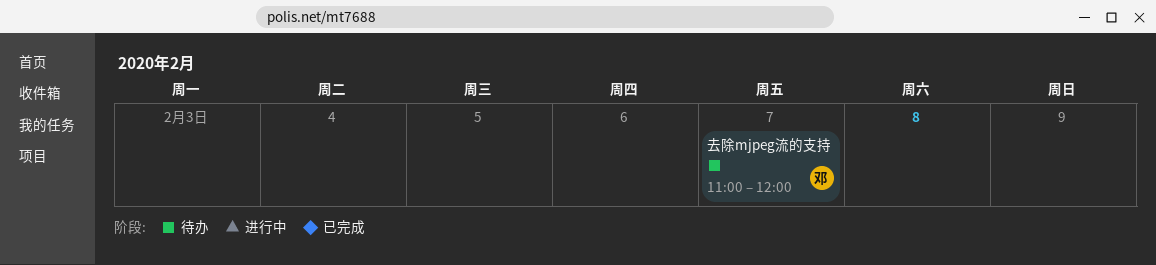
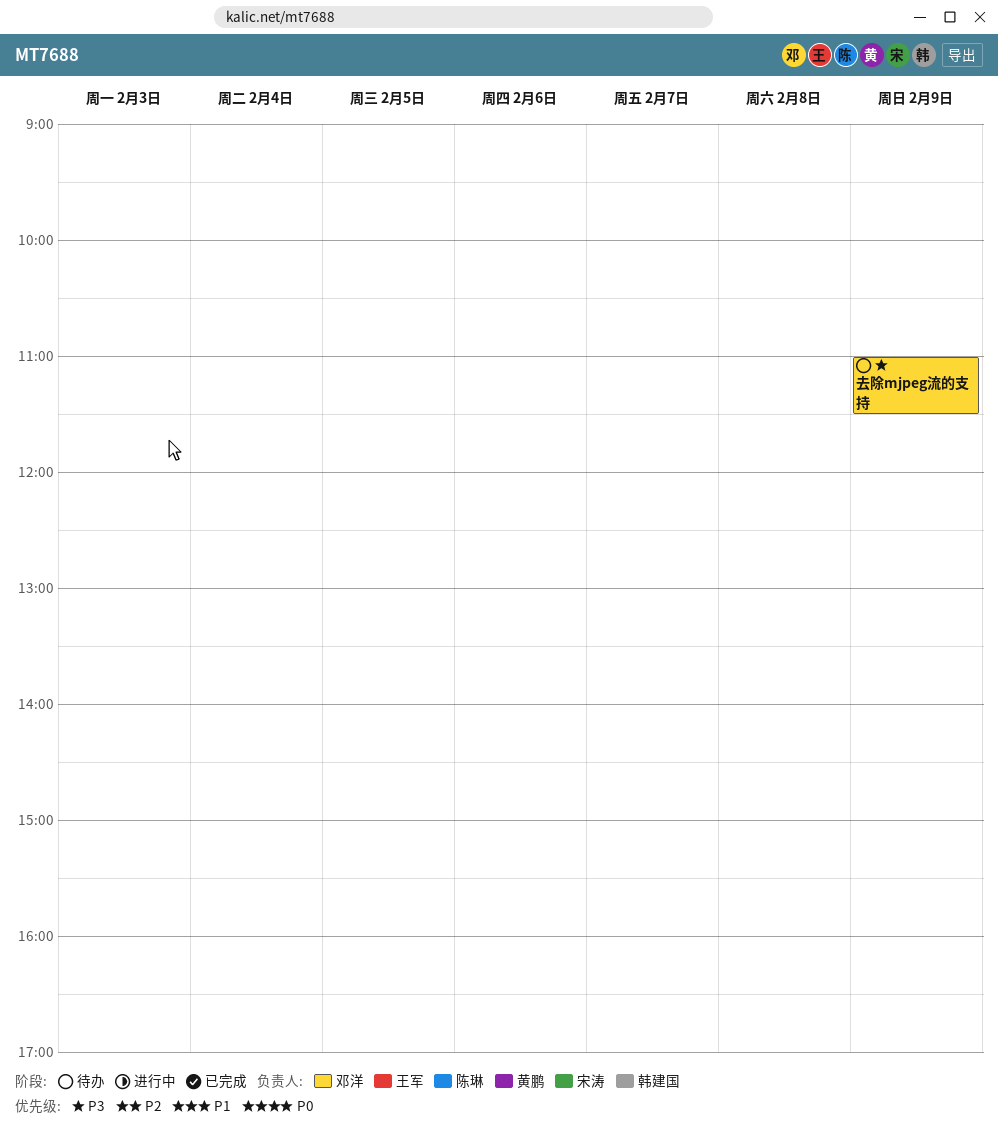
去除mjpeg流的支持, day: Feb 7 -> Feb 9
去除mjpeg流的支持, ends: 12:00 -> 11:30

